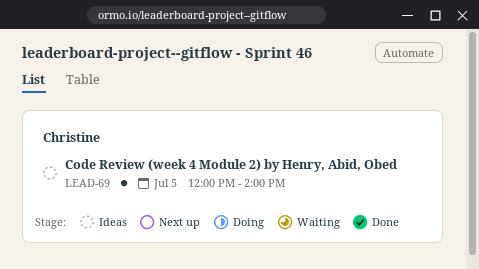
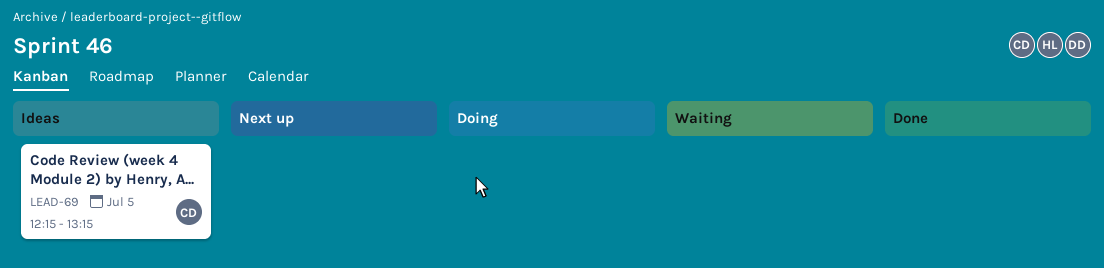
LEAD-69, begins: 12:00 -> 12:15
LEAD-69, ends: 14:00 -> 13:15

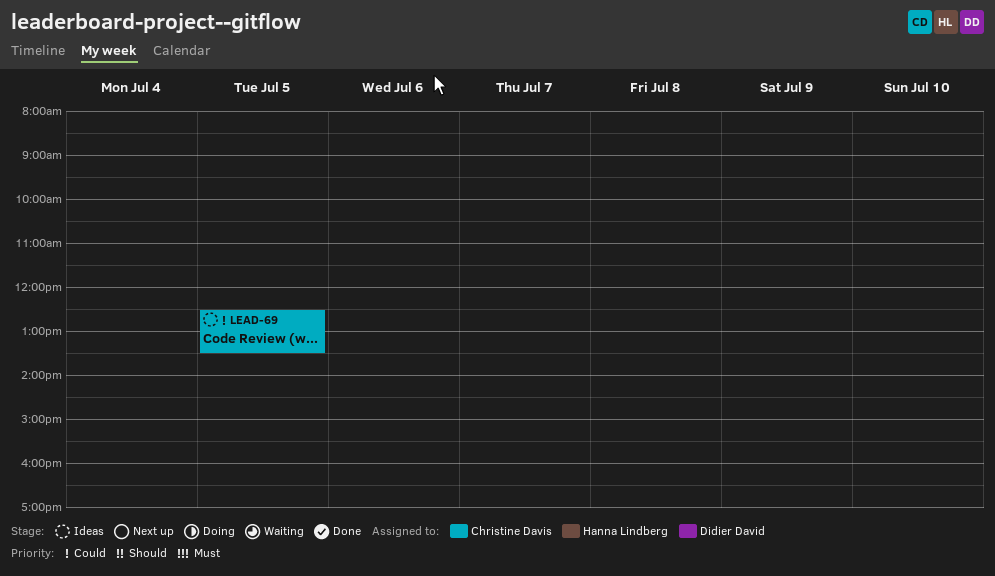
LEAD-69, begins: 12:15 -> 12:30
LEAD-69, ends: 13:15 -> 13:30

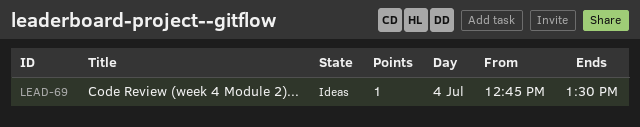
LEAD-69, day: Jul 5 -> Jul 4
LEAD-69, begins: 12:30 -> 12:45

